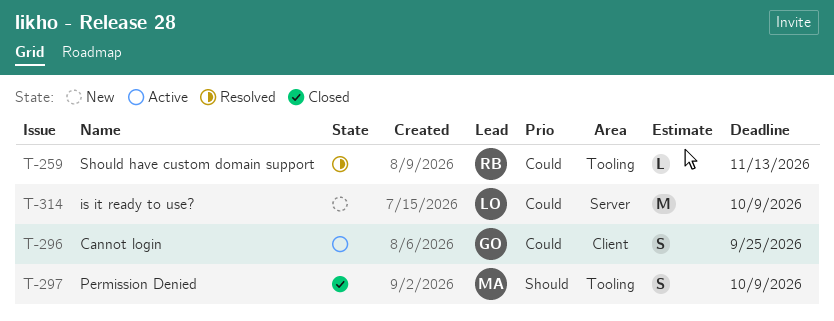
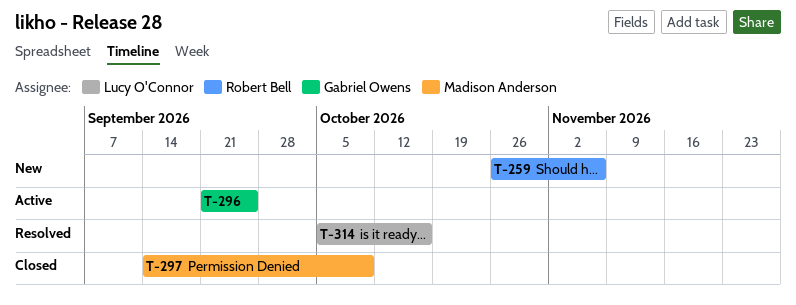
T-259, status: Resolved -> New
T-259, due: Nov 13 -> Nov 6
T-314, status: New -> Resolved
T-314, due: Oct 9 -> Oct 16

